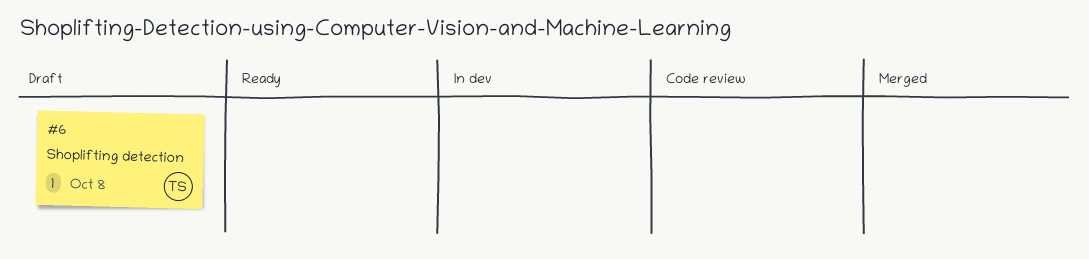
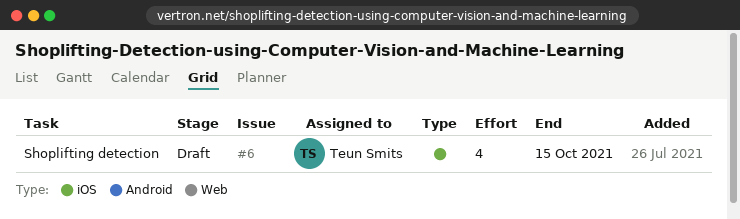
#6, estimate: 1 -> 4
#6, due: Oct 8 -> Oct 15

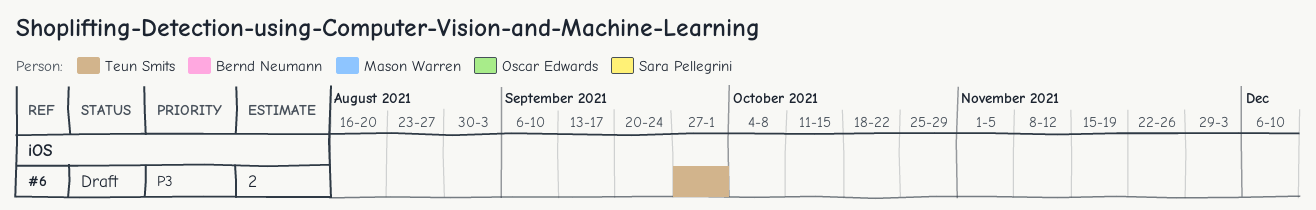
#6, estimate: 4 -> 2
#6, due: Oct 15 -> Oct 1

